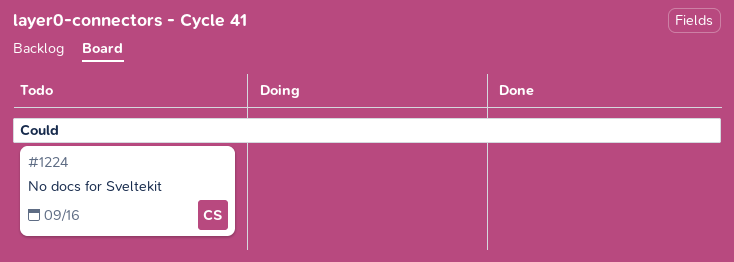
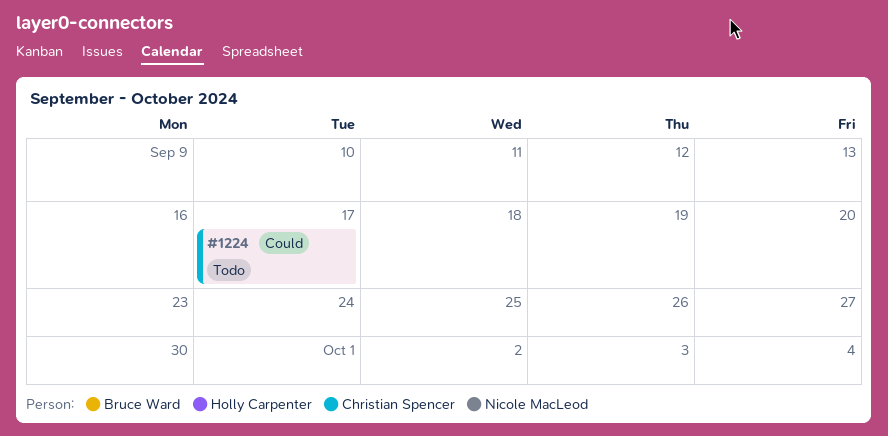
#1224, due: Sep 16 -> Sep 17

